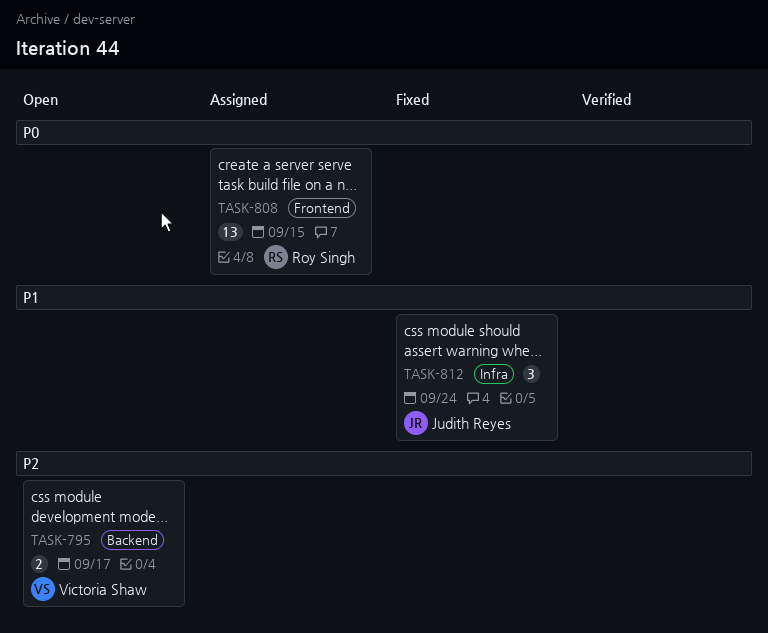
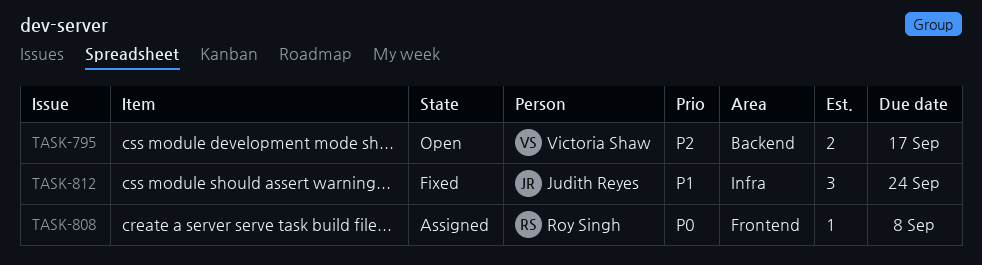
TASK-808, estimate: 13 -> 1
TASK-808, due: Sep 15 -> Sep 8

